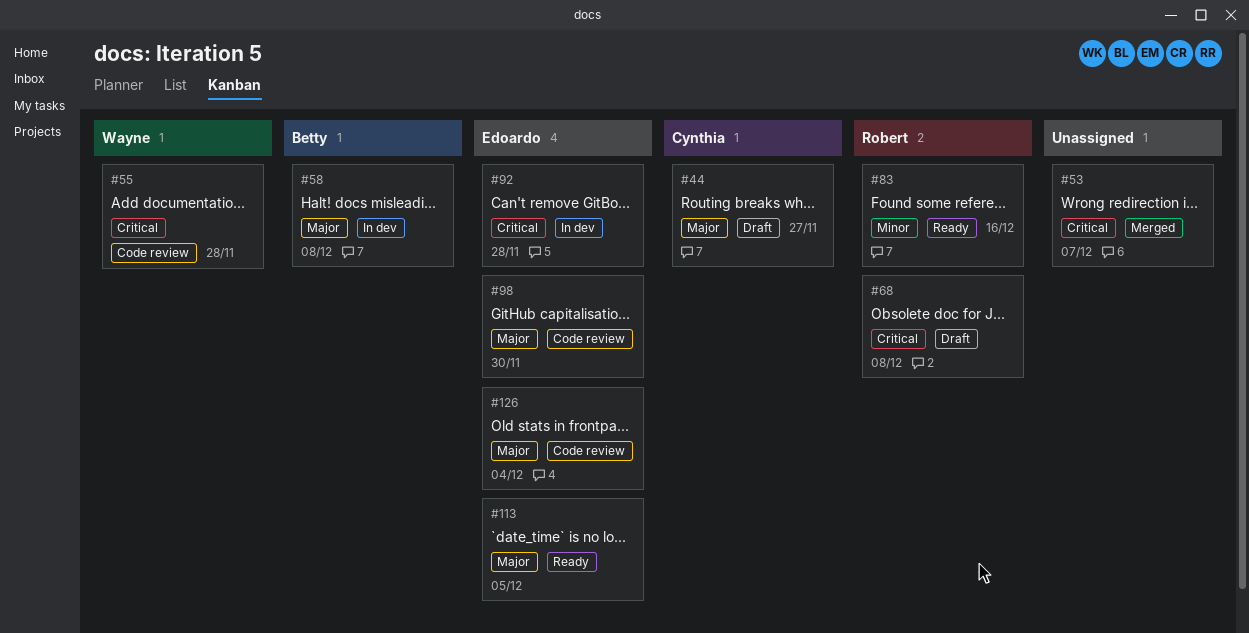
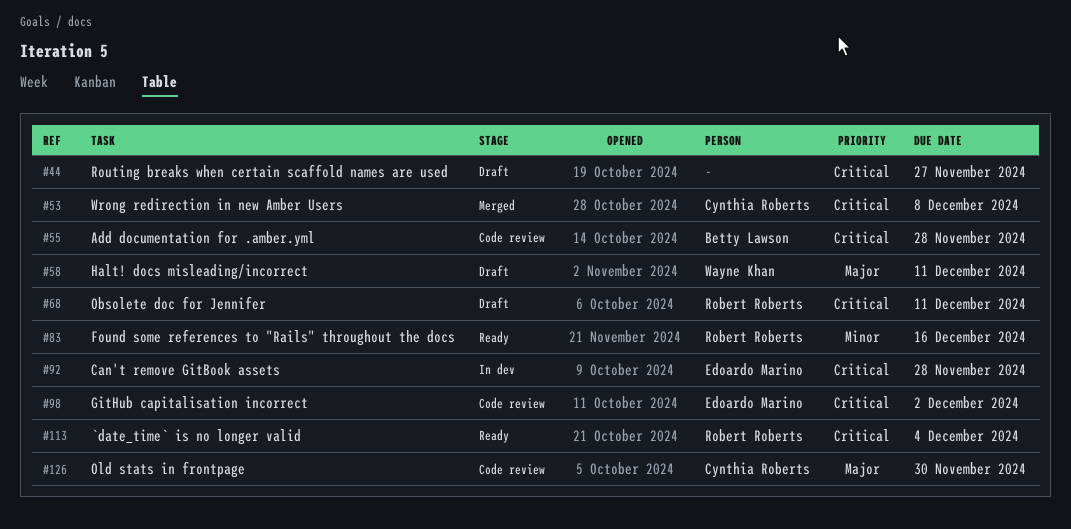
#44, owner: Cynthia Roberts -> none
#44, priority: Major -> Critical
#53, owner: none -> Cynthia Roberts
#53, due: Dec 7 -> Dec 8
#55, owner: Wayne Khan -> Betty Lawson
#58, status: In dev -> Draft
#58, owner: Betty Lawson -> Wayne Khan
#58, due: Dec 8 -> Dec 11
#68, due: Dec 8 -> Dec 11
#98, priority: Major -> Critical
#98, due: Nov 30 -> Dec 2
#113, owner: Edoardo Marino -> Robert Roberts
#113, priority: Major -> Critical
#113, due: Dec 5 -> Dec 4
#126, owner: Edoardo Marino -> Cynthia Roberts
#126, due: Dec 4 -> Nov 30

